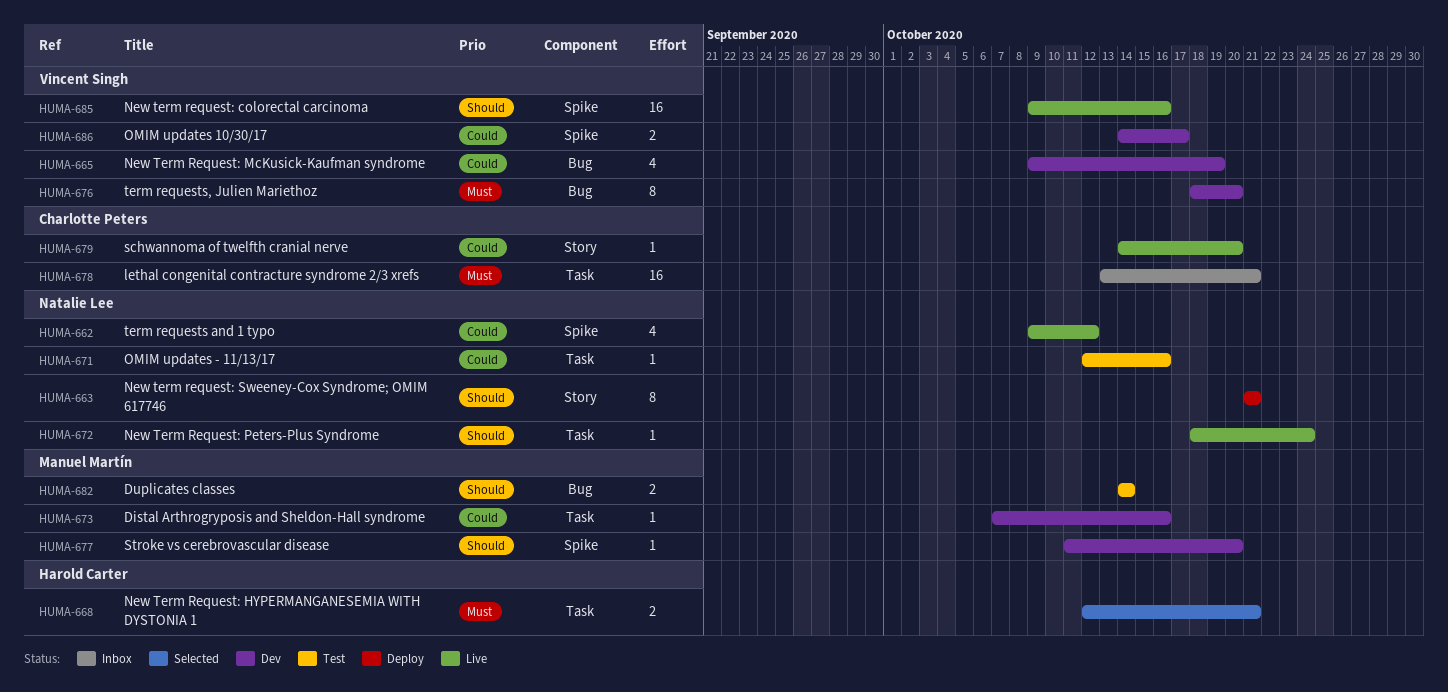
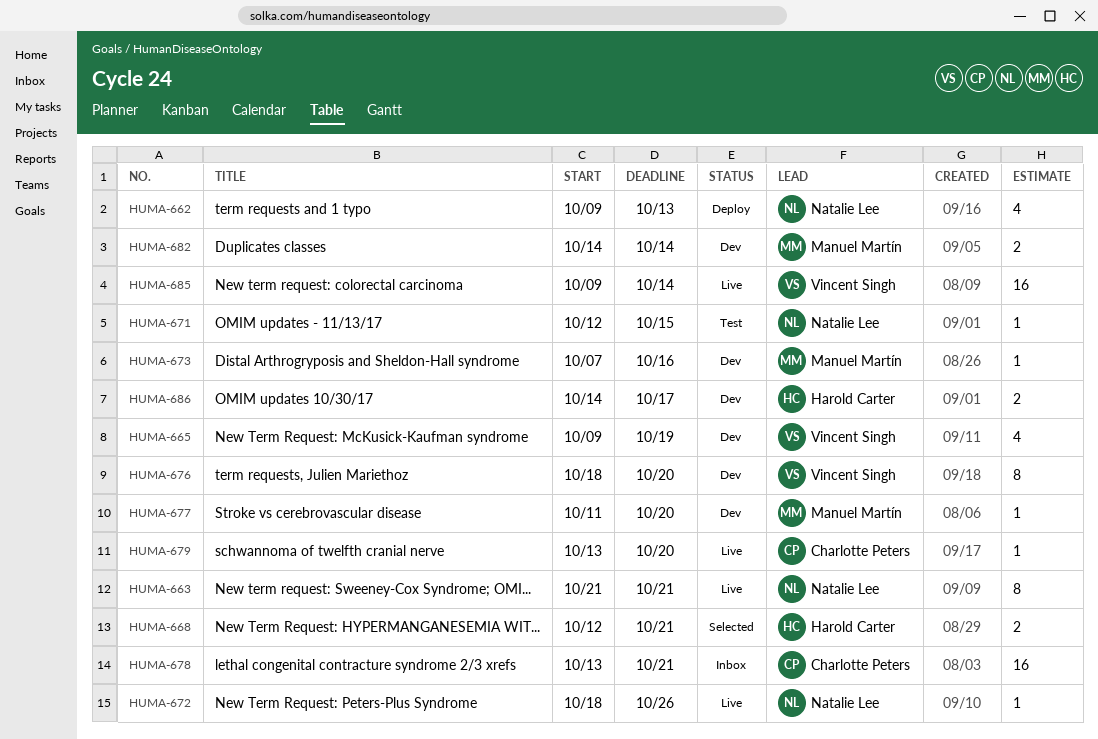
HUMA-662, status: Live -> Deploy
HUMA-662, due: Oct 12 -> Oct 13
HUMA-663, status: Deploy -> Live
HUMA-671, due: Oct 16 -> Oct 15
HUMA-672, due: Oct 24 -> Oct 26
HUMA-679, start: Oct 14 -> Oct 13
HUMA-682, status: Test -> Dev
HUMA-685, due: Oct 16 -> Oct 14
HUMA-686, owner: Vincent Singh -> Harold Carter

